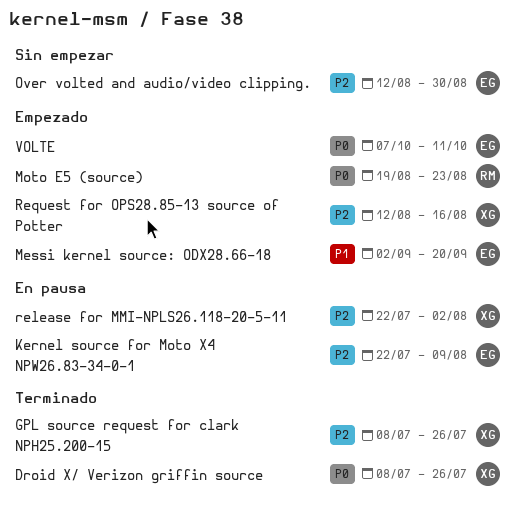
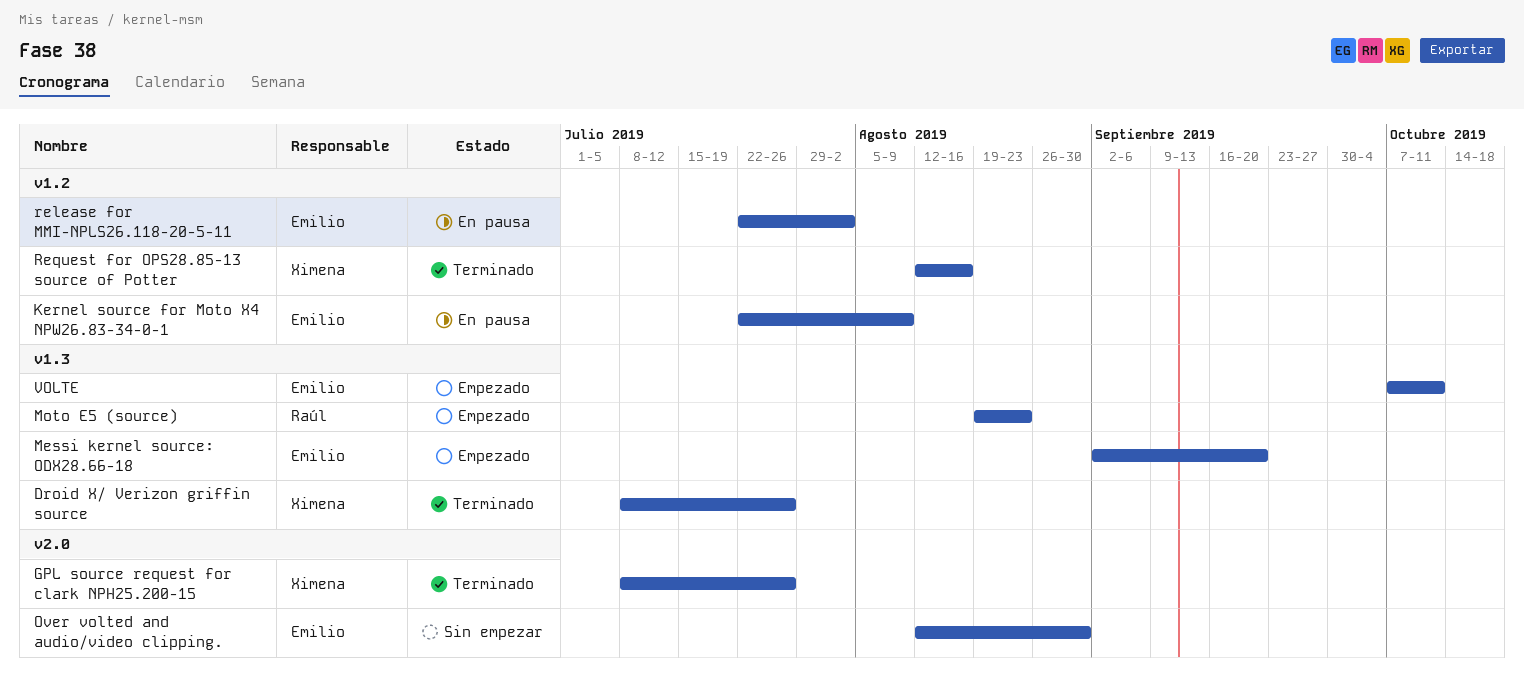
release for MMI-NPLS26.118-20-5-11, owner: Ximena -> Emilio
Request for OPS28.85-13 source of Potter, status: Empezado -> Terminado

